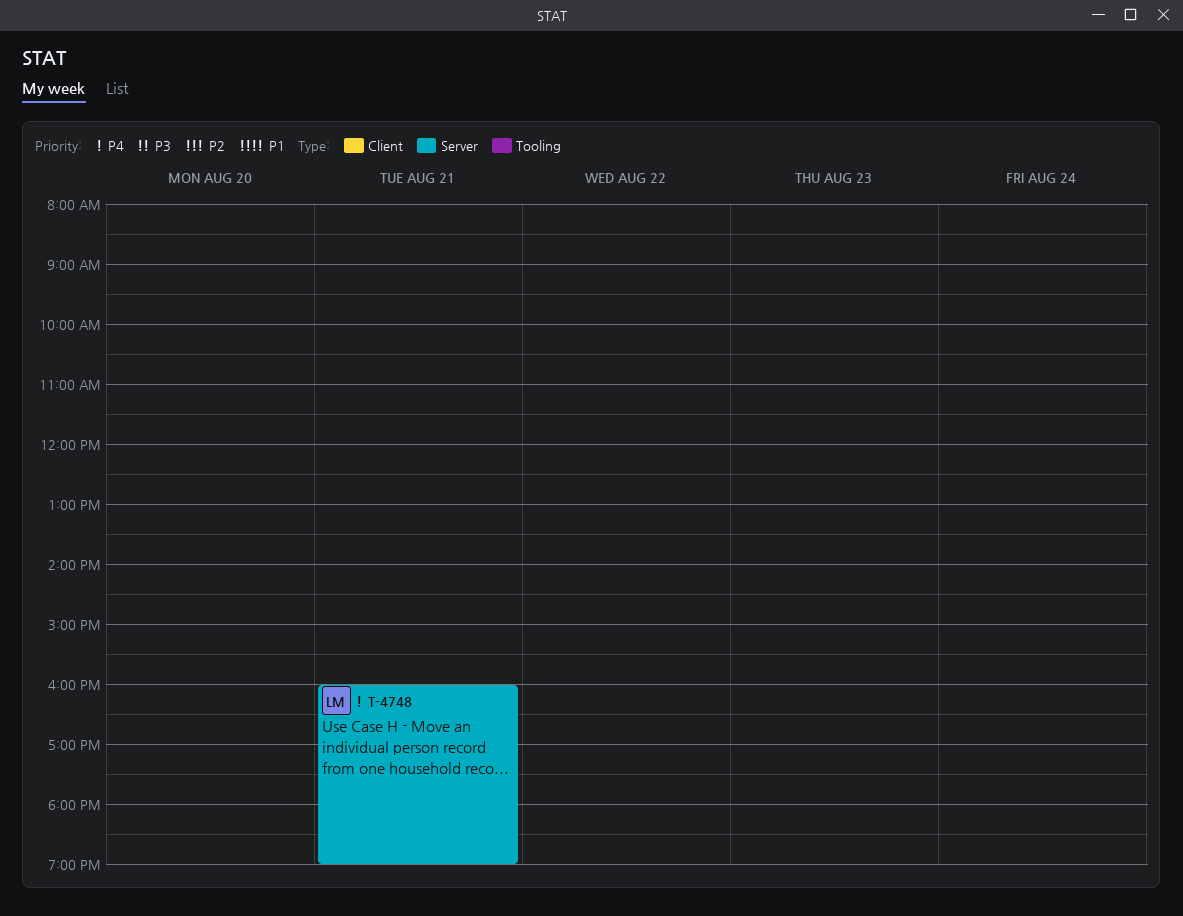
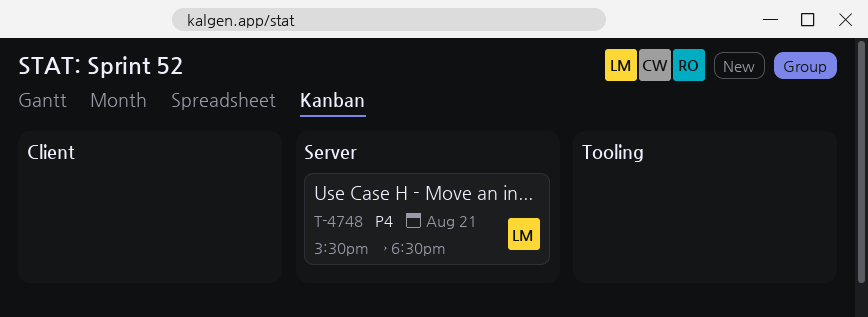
T-4748, begins: 16:00 -> 15:30
T-4748, ends: 19:00 -> 18:30

